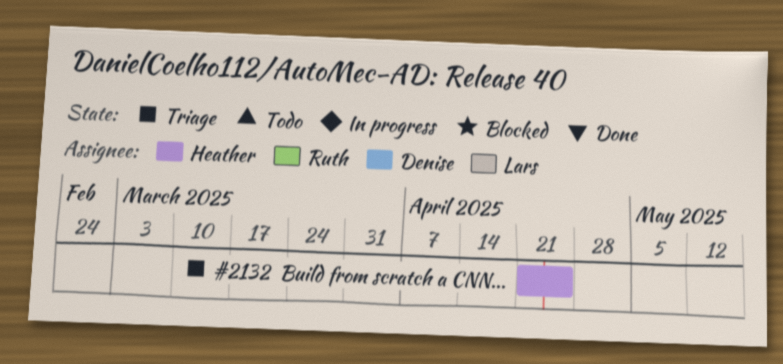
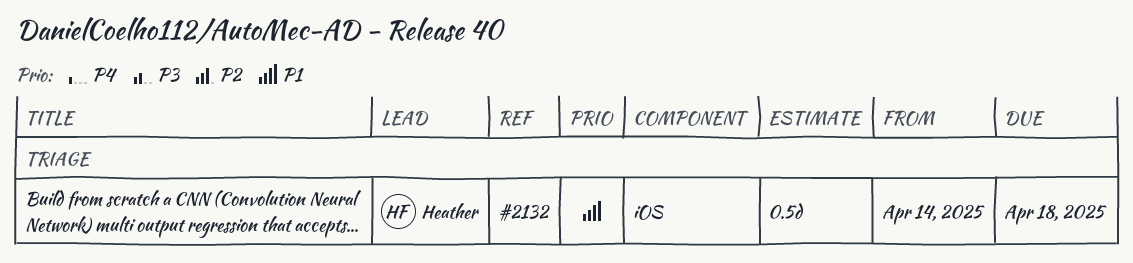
#2132, start: Apr 21 -> Apr 14
#2132, due: Apr 25 -> Apr 18

